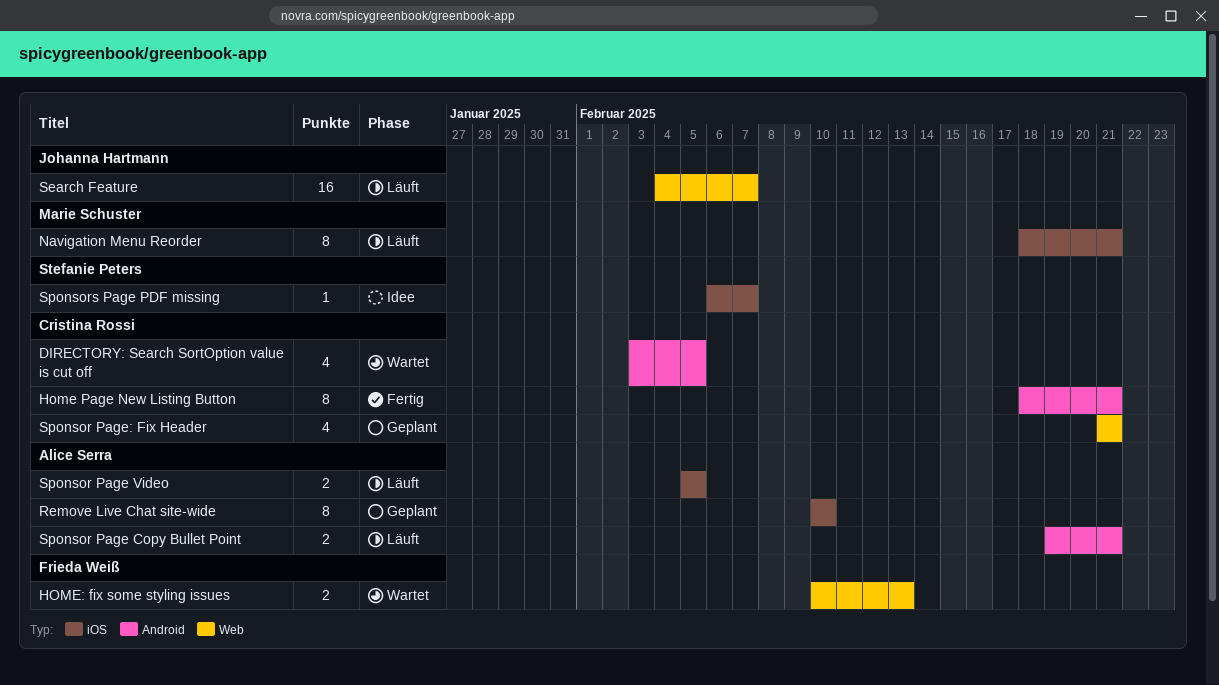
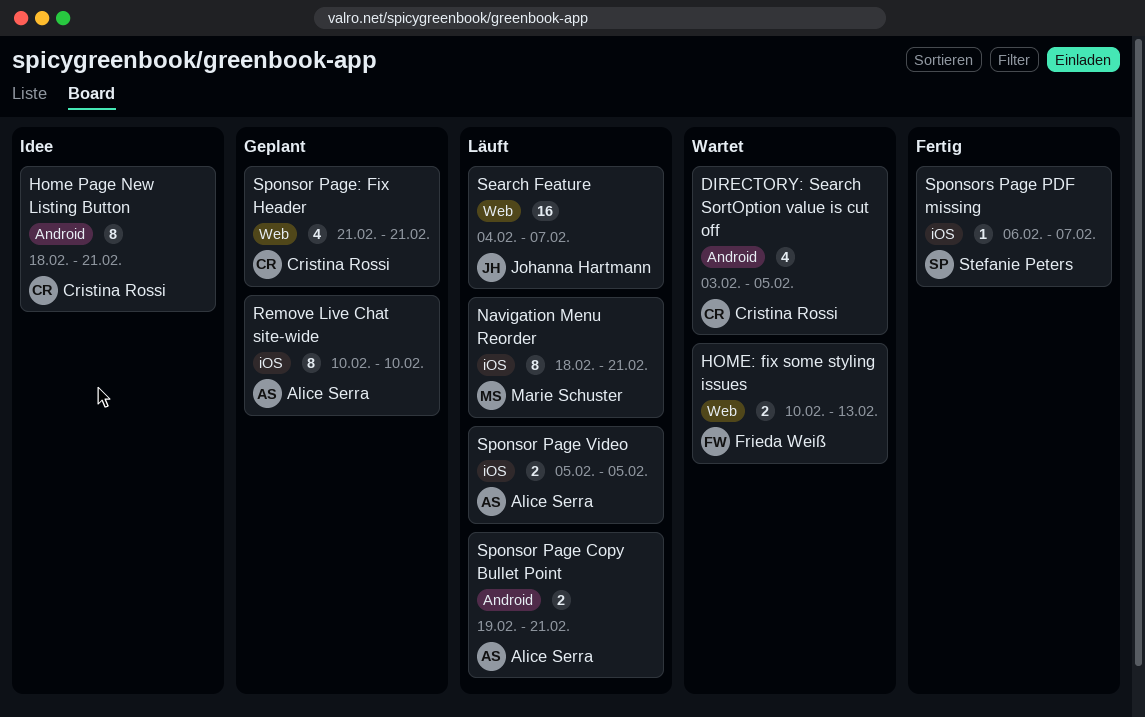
Home Page New Listing Button, status: Fertig -> Idee
Sponsors Page PDF missing, status: Idee -> Fertig

